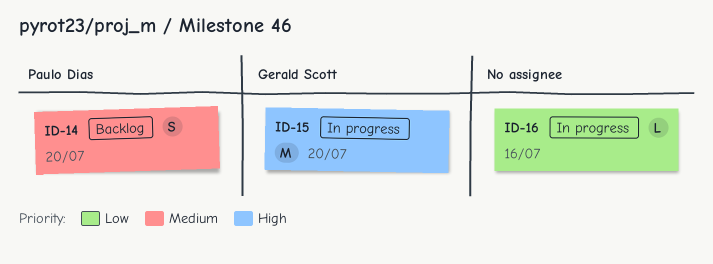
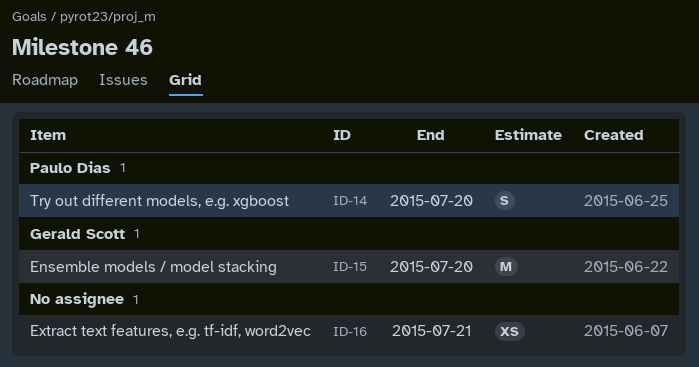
ID-16, estimate: L -> XS
ID-16, due: Jul 16 -> Jul 21

